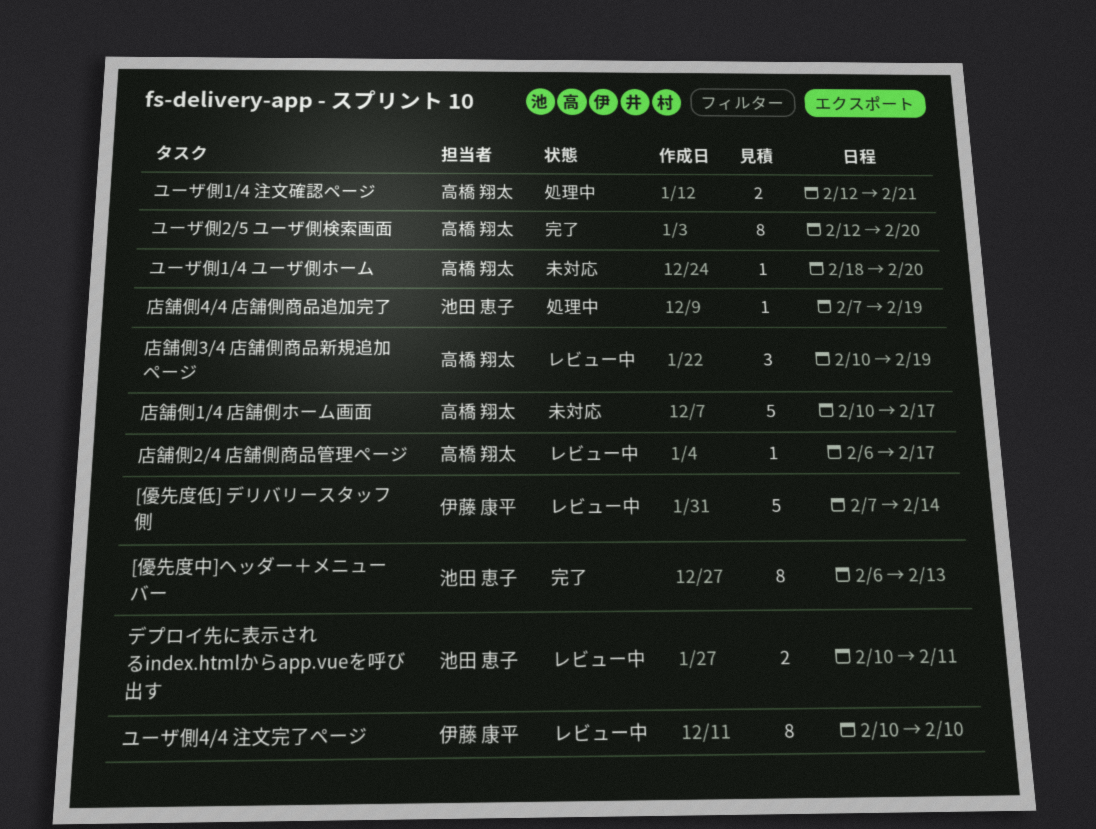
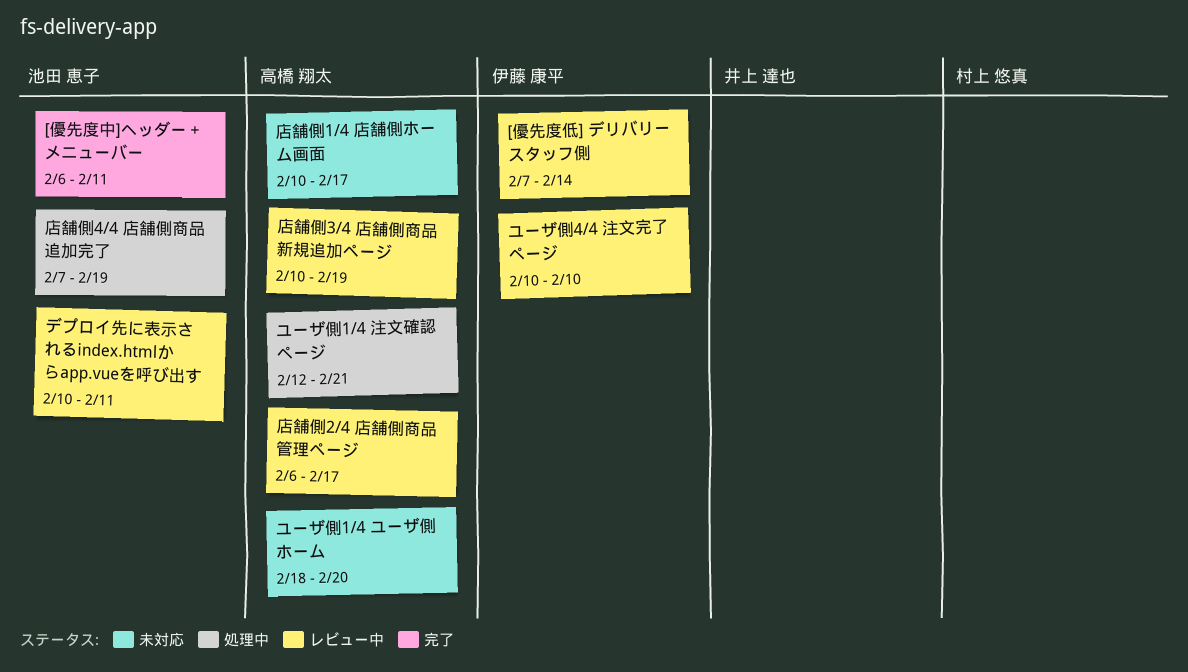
[優先度中]ヘッダー＋メニューバー, due: Feb 13 -> Feb 11
ユーザ側2/5 ユーザ側検索画面: present -> none

